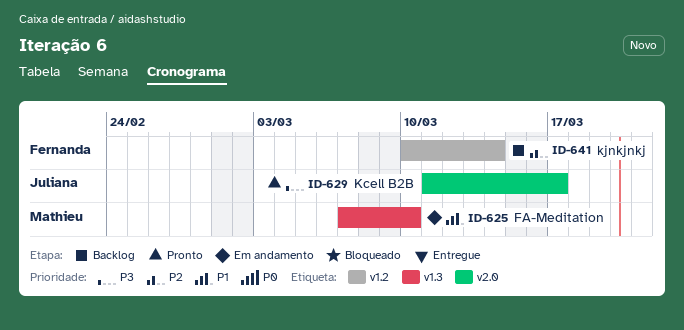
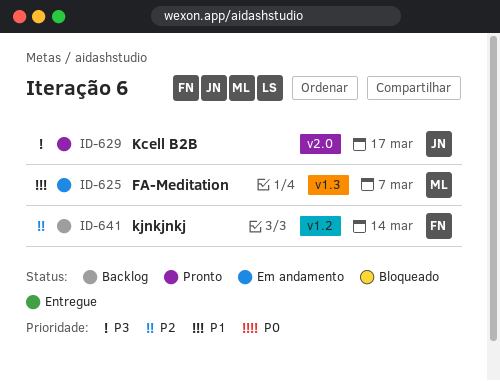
ID-625, due: Mar 10 -> Mar 7

